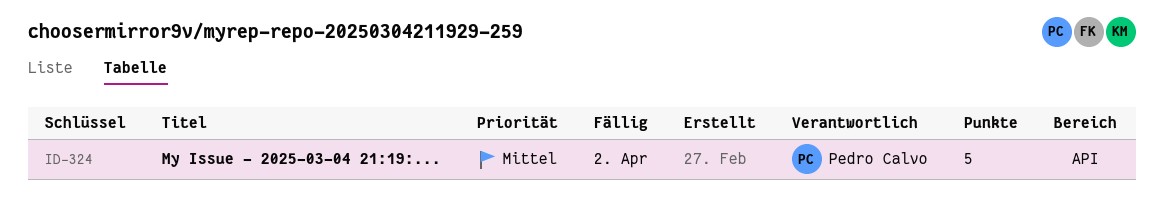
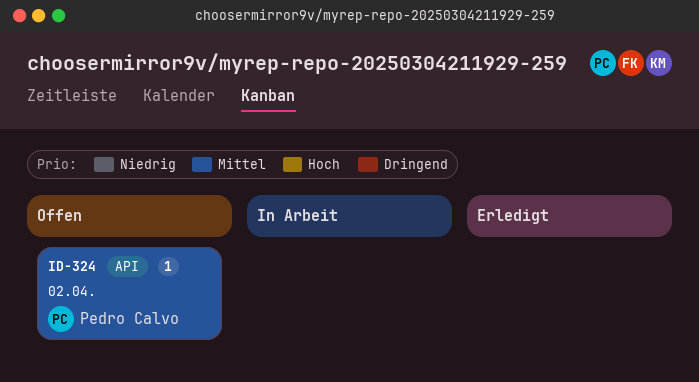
ID-324, estimate: 5 -> 1

